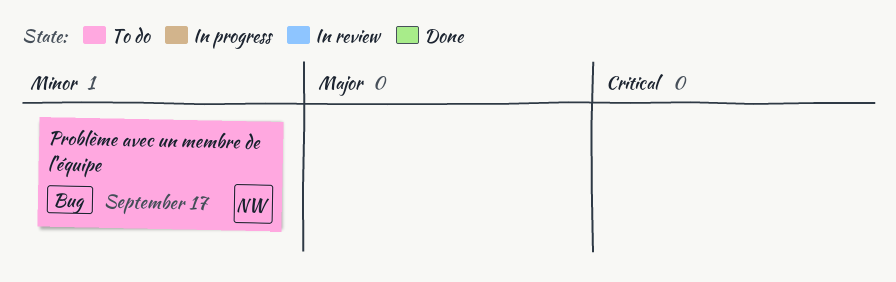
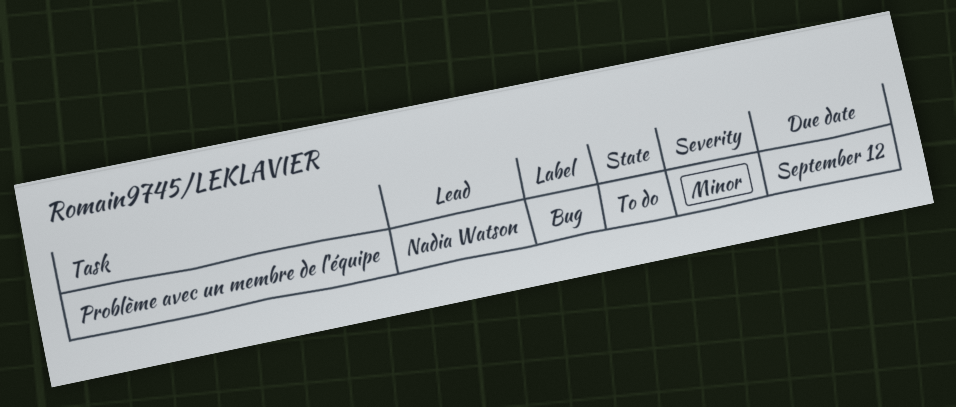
Problème avec un membre de l'équipe, due: Sep 17 -> Sep 12

